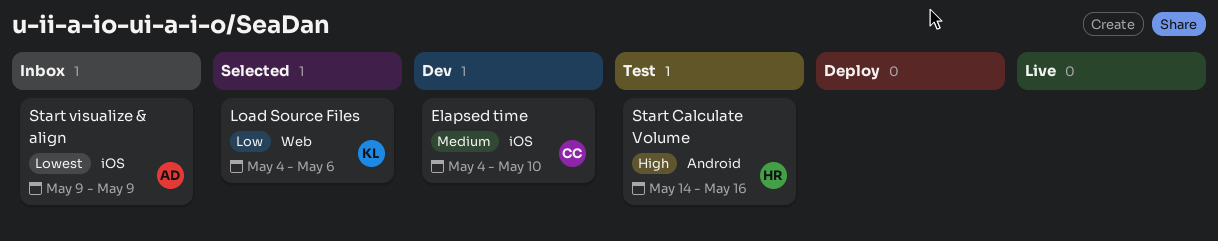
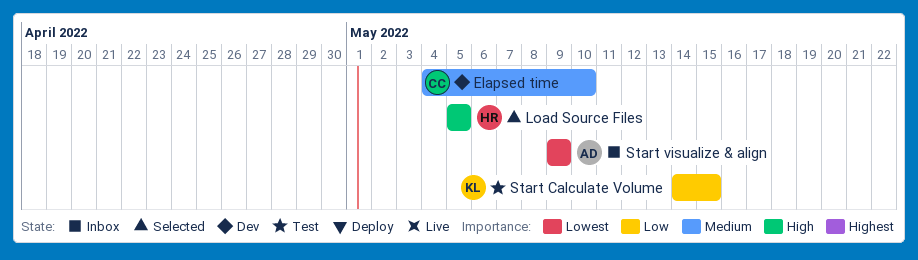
Load Source Files, owner: KL -> HR
Load Source Files, priority: Low -> High
Load Source Files, start: May 4 -> May 5
Load Source Files, due: May 6 -> May 5
Start Calculate Volume, owner: HR -> KL
Start Calculate Volume, priority: High -> Low
Start Calculate Volume, due: May 16 -> May 15

